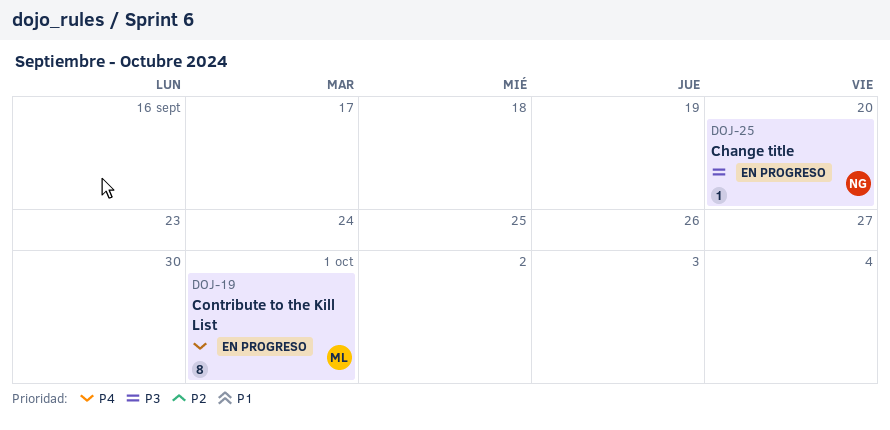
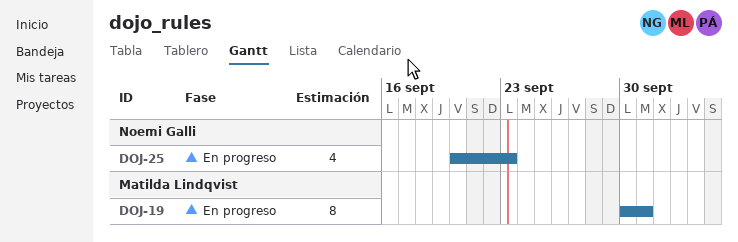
DOJ-25, estimate: 1 -> 4
DOJ-25, due: Sep 20 -> Sep 23

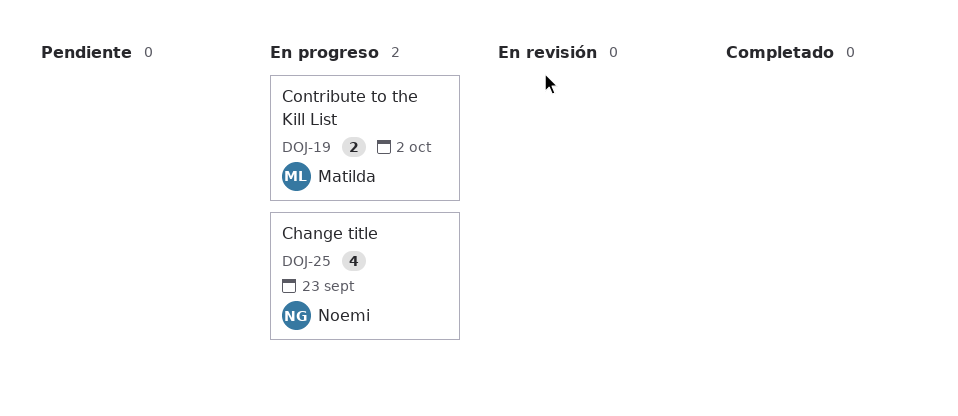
DOJ-19, estimate: 8 -> 2
DOJ-19, due: Oct 1 -> Oct 2

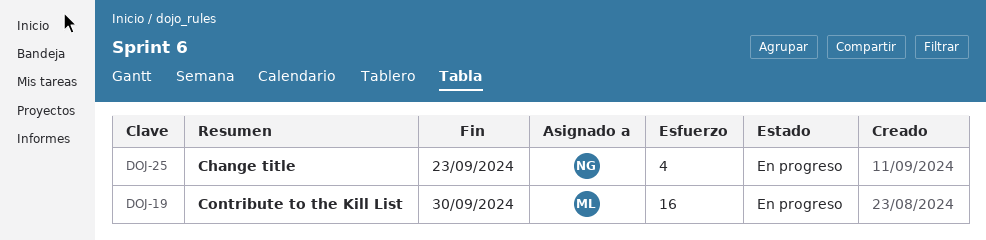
DOJ-19, estimate: 2 -> 16
DOJ-19, due: Oct 2 -> Sep 30

